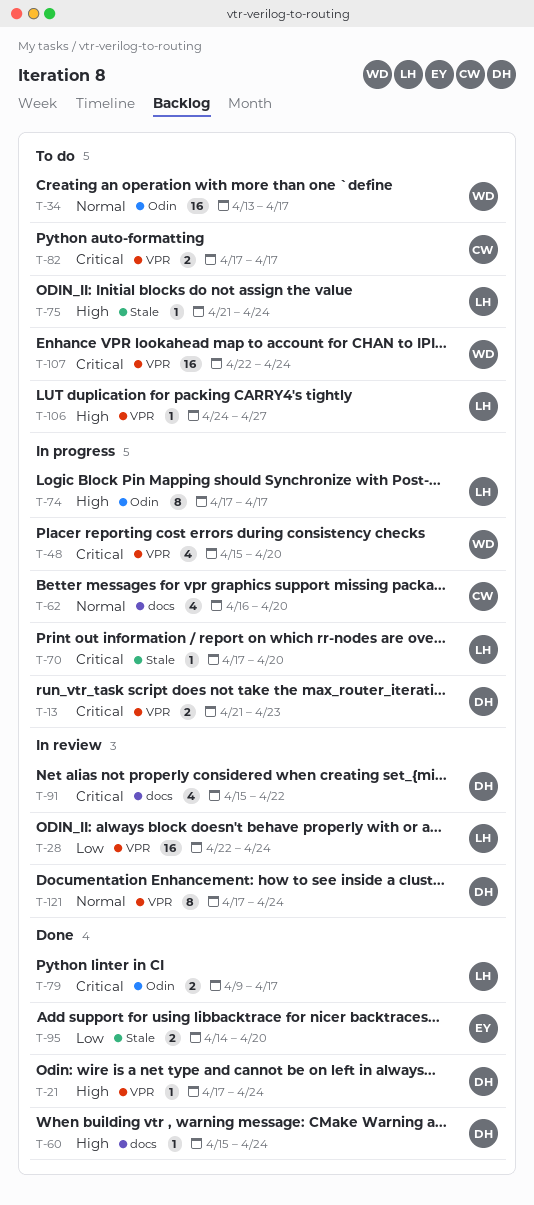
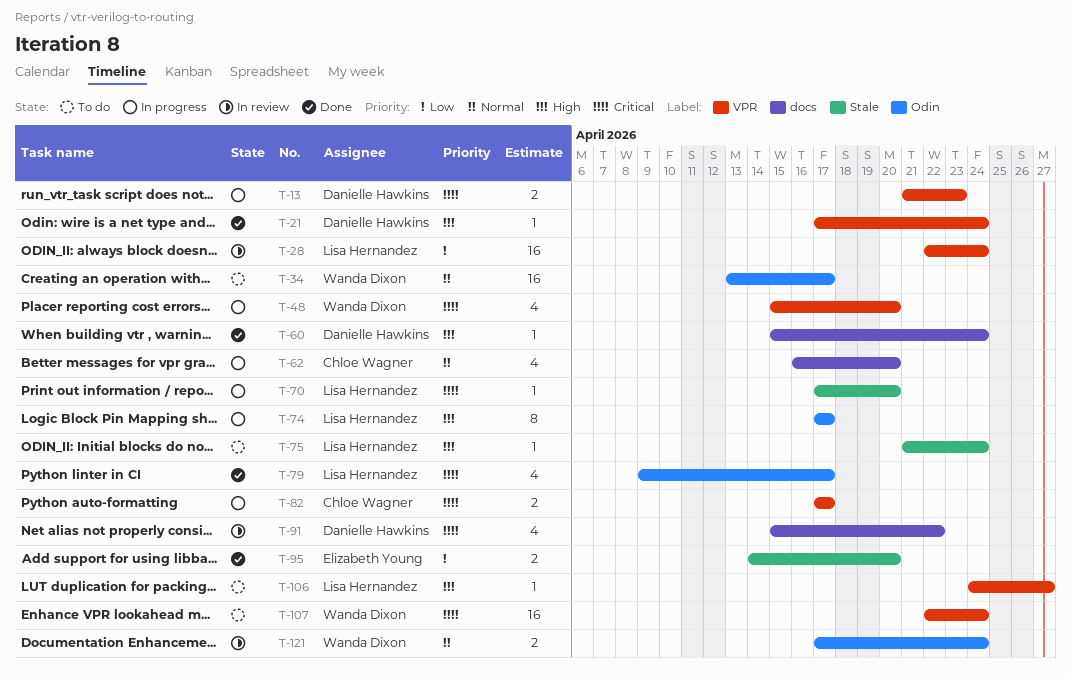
T-79, estimate: 2 -> 4
T-82, status: To do -> In progress
T-121, owner: Danielle Hawkins -> Wanda Dixon
T-121, label: VPR -> Odin
T-121, estimate: 8 -> 2

